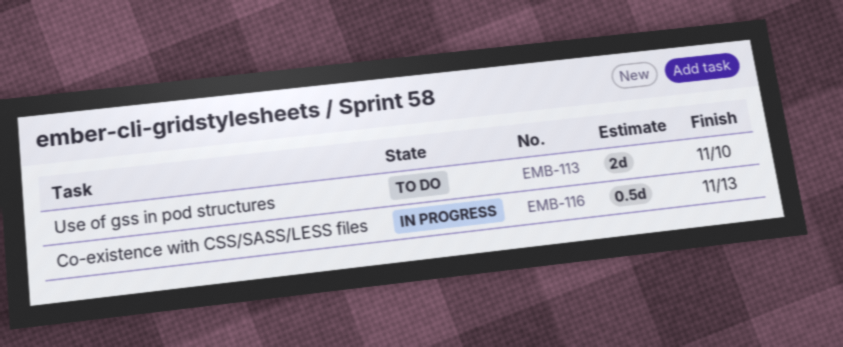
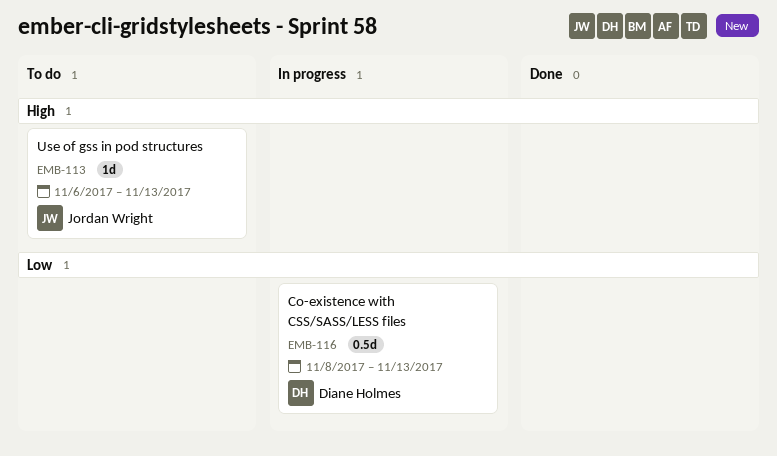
EMB-113, estimate: 2d -> 1d
EMB-113, due: Nov 10 -> Nov 13

